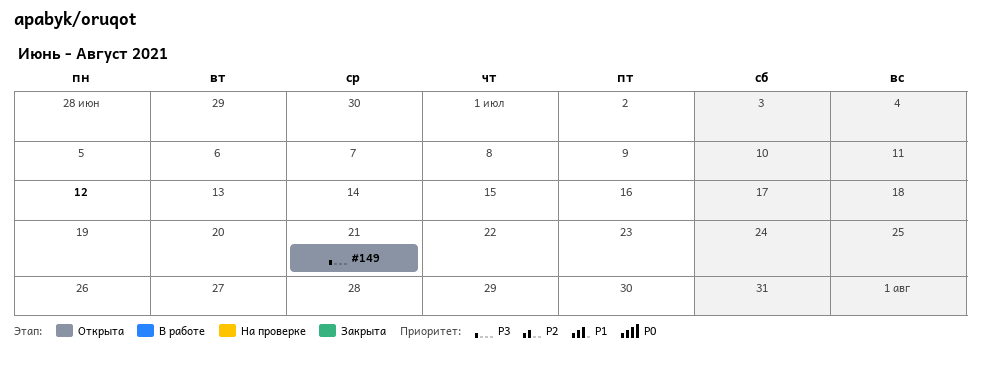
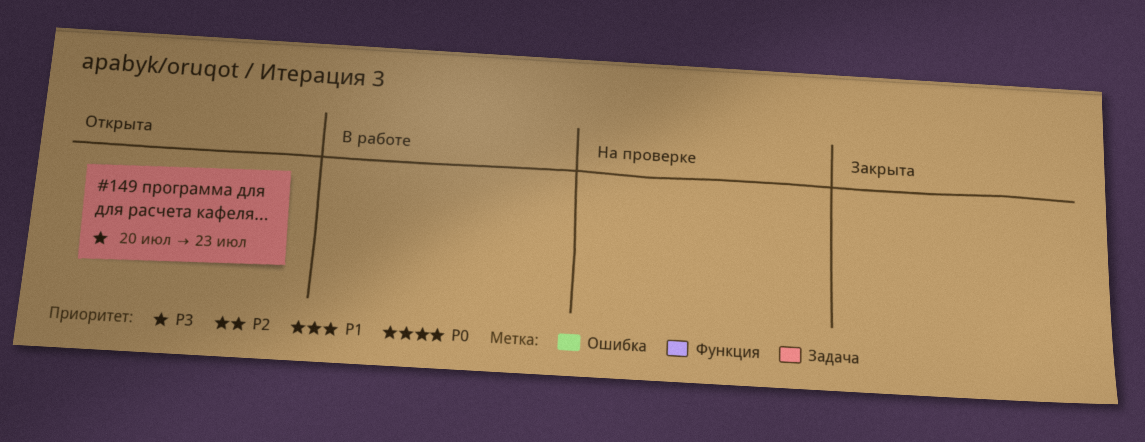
#149, start: Jul 21 -> Jul 20
#149, due: Jul 21 -> Jul 23

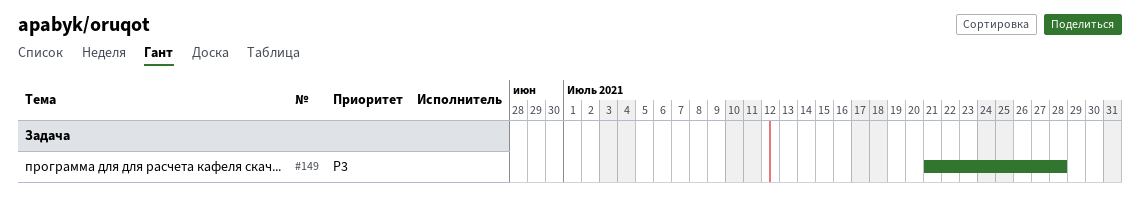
#149, start: Jul 20 -> Jul 21
#149, due: Jul 23 -> Jul 28

